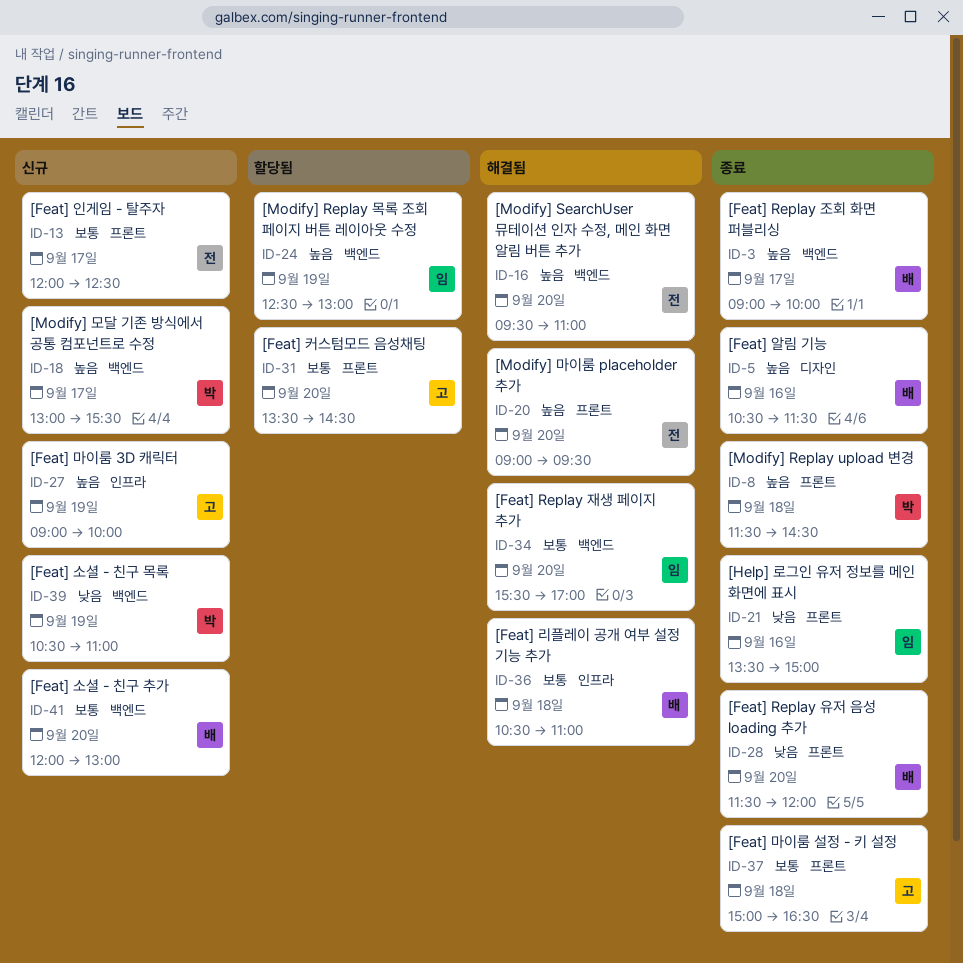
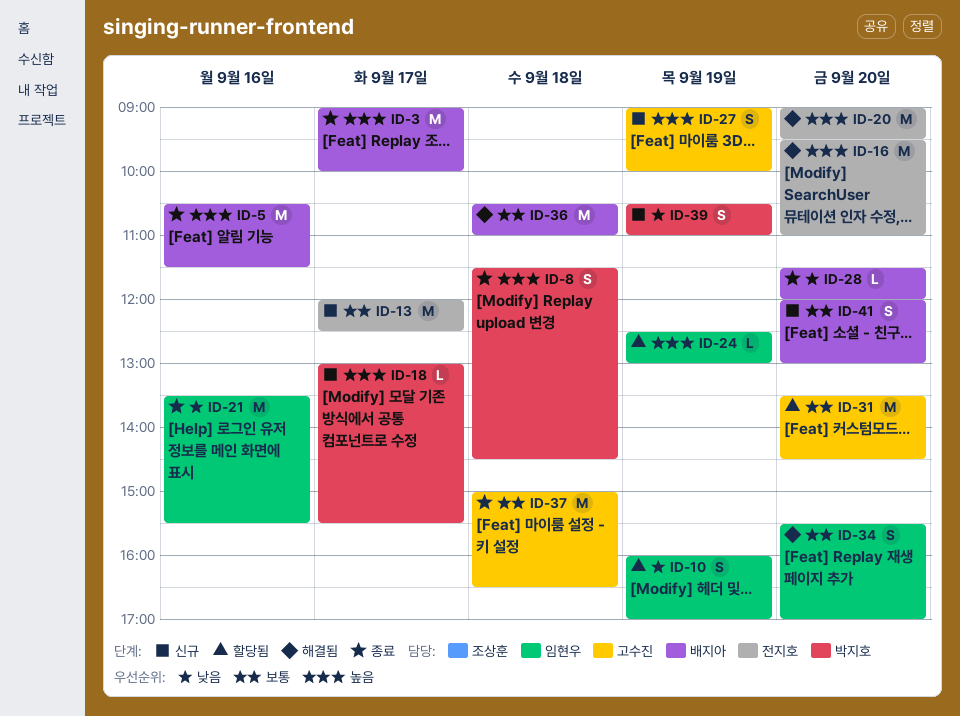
ID-10: none -> present
ID-21, ends: 15:00 -> 15:30

